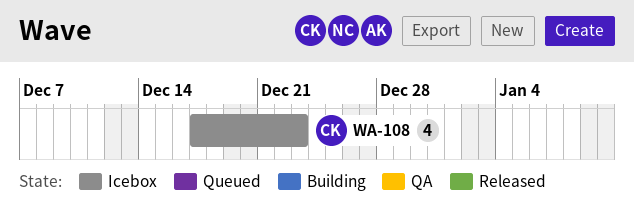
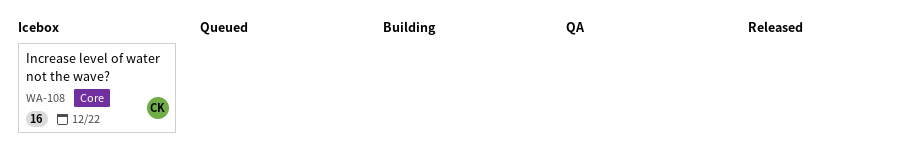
WA-108, estimate: 4 -> 16
WA-108, due: Dec 23 -> Dec 22

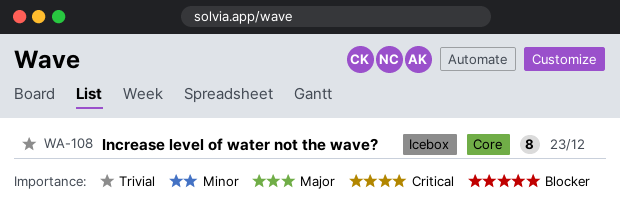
WA-108, estimate: 16 -> 8
WA-108, due: Dec 22 -> Dec 23

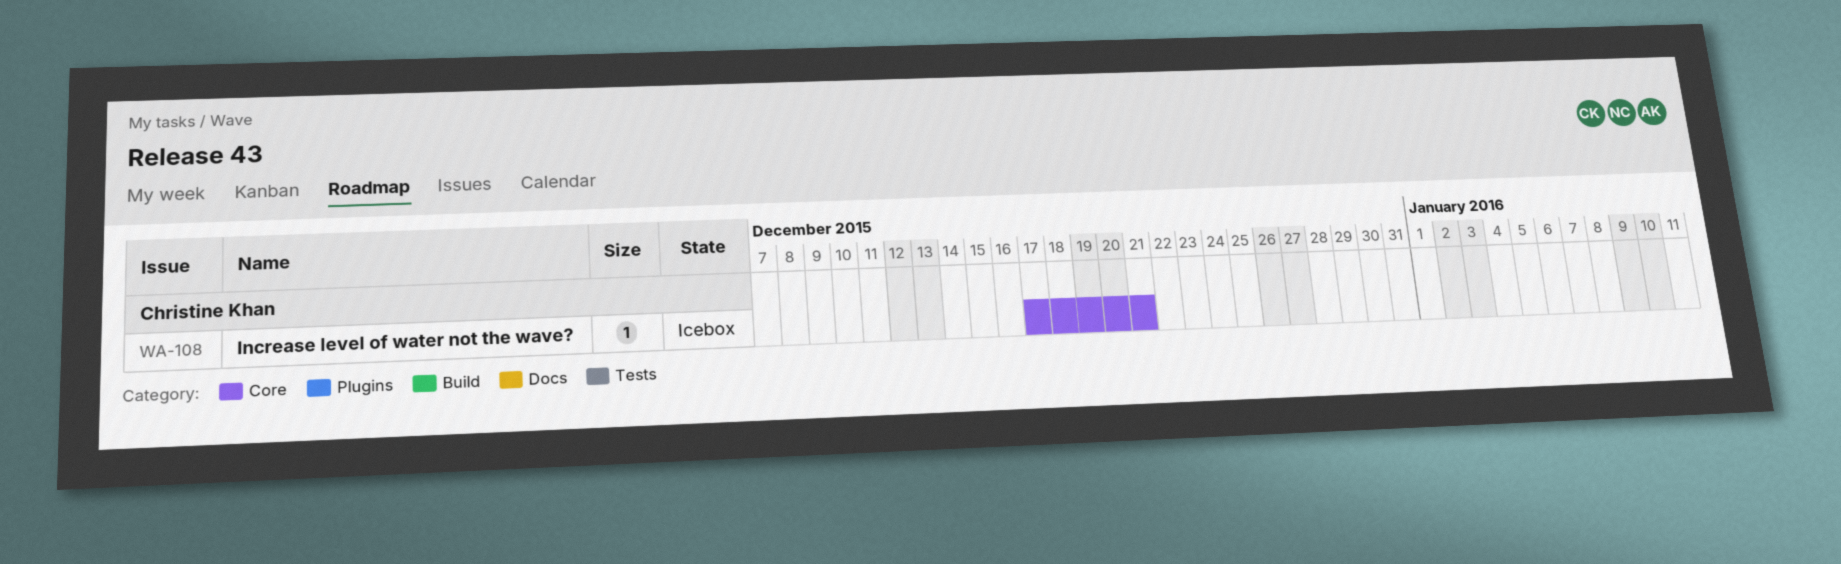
WA-108, estimate: 8 -> 1
WA-108, due: Dec 23 -> Dec 21

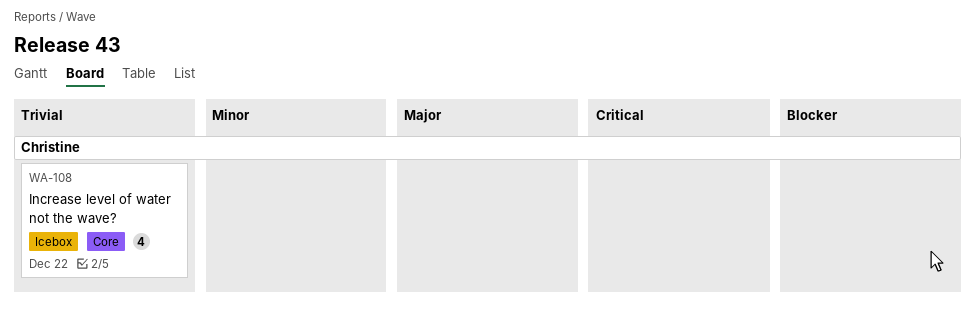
WA-108, estimate: 1 -> 4
WA-108, due: Dec 21 -> Dec 22

